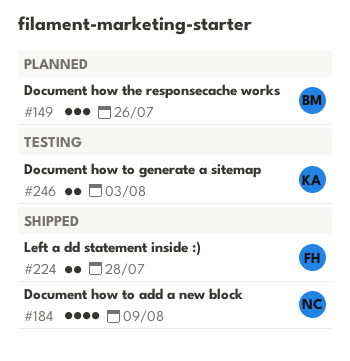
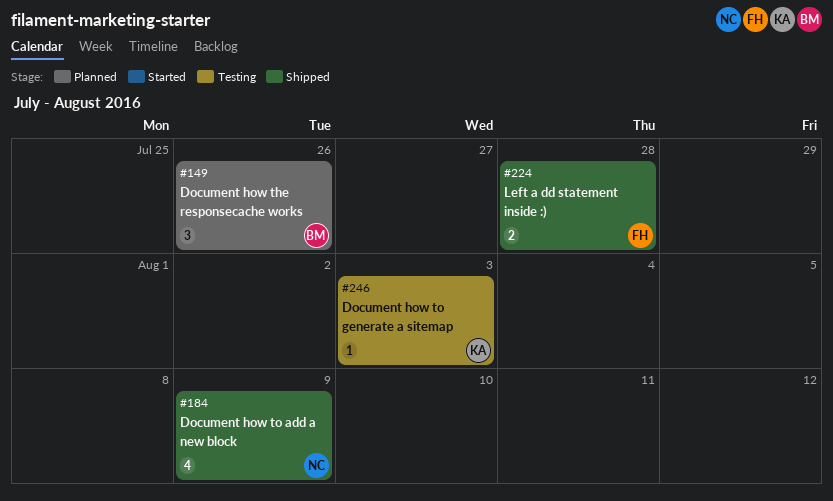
#246, estimate: 2 -> 1

